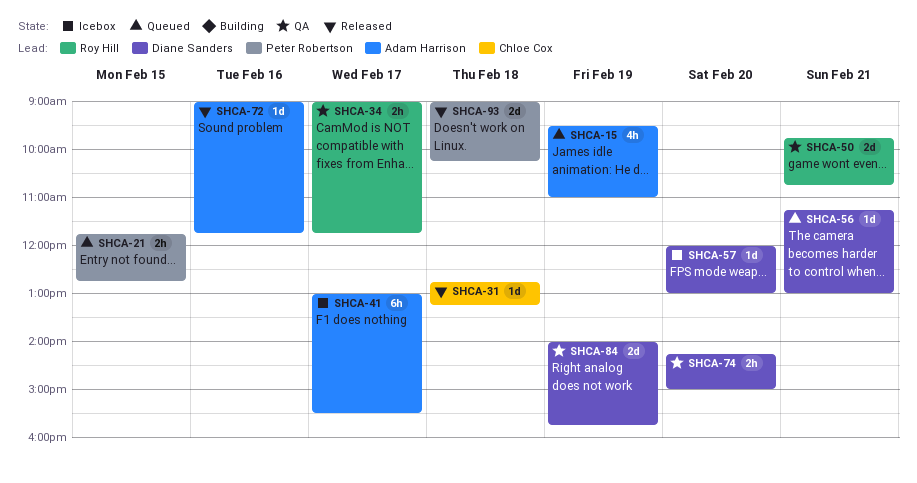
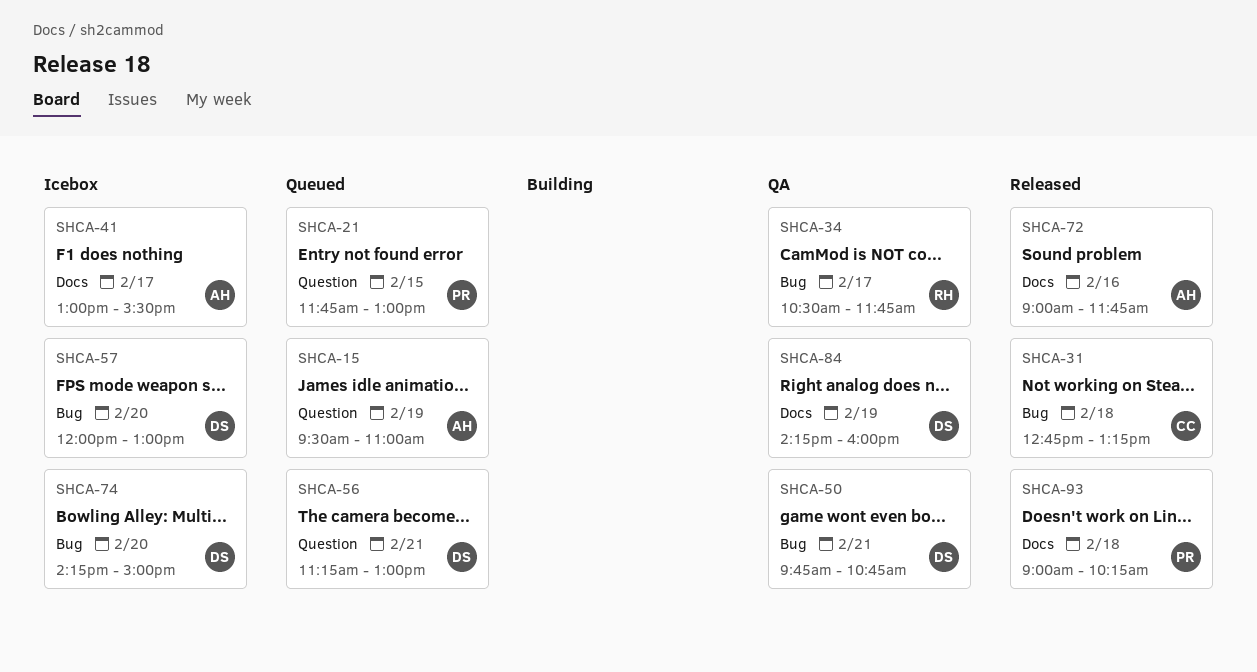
SHCA-21, ends: 12:45 -> 13:00
SHCA-34, begins: 09:00 -> 10:30
SHCA-50, owner: Roy Hill -> Diane Sanders
SHCA-74, status: QA -> Icebox
SHCA-84, begins: 14:00 -> 14:15
SHCA-84, ends: 15:45 -> 16:00

